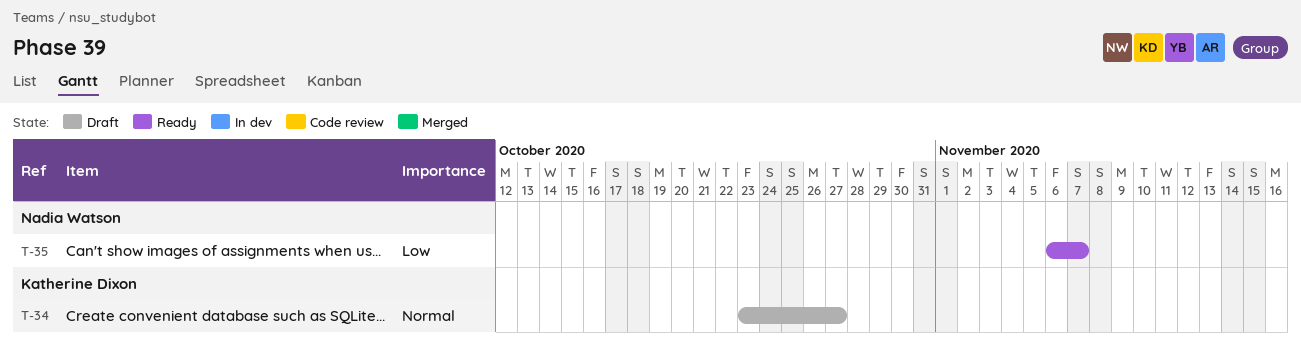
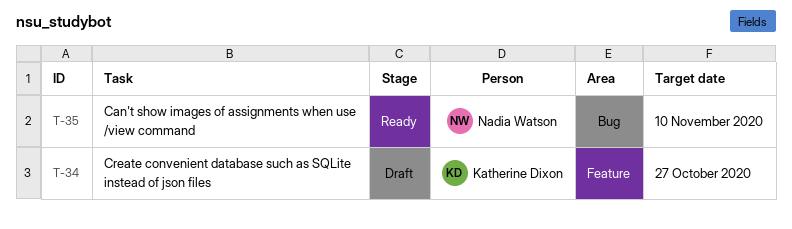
T-35, due: Nov 7 -> Nov 10

